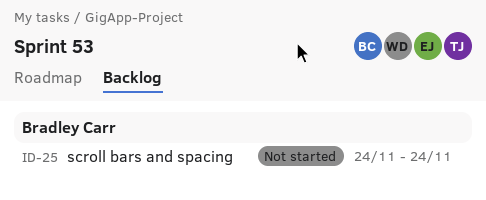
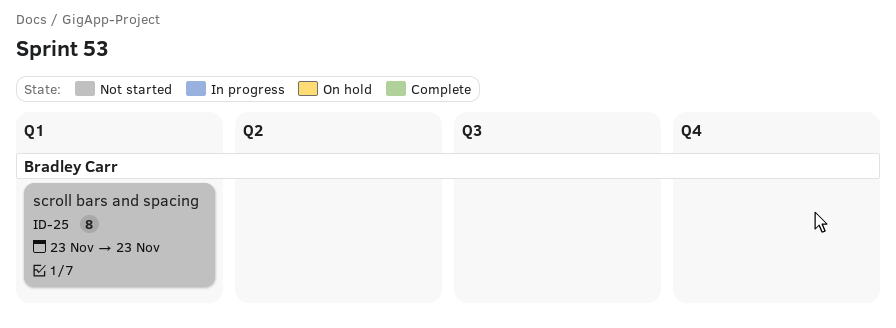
ID-25, start: Nov 24 -> Nov 23
ID-25, due: Nov 24 -> Nov 23

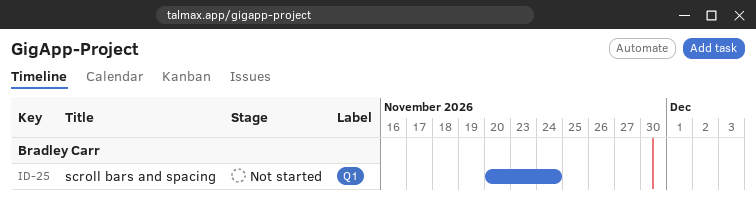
ID-25, start: Nov 23 -> Nov 20
ID-25, due: Nov 23 -> Nov 24

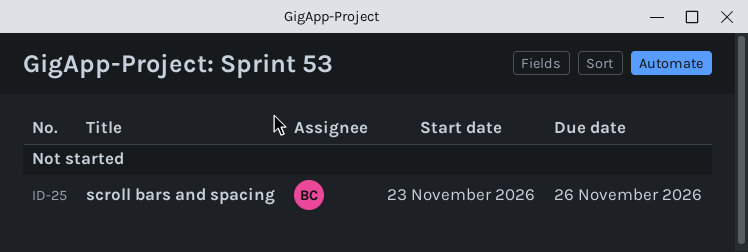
ID-25, start: Nov 20 -> Nov 23
ID-25, due: Nov 24 -> Nov 26

